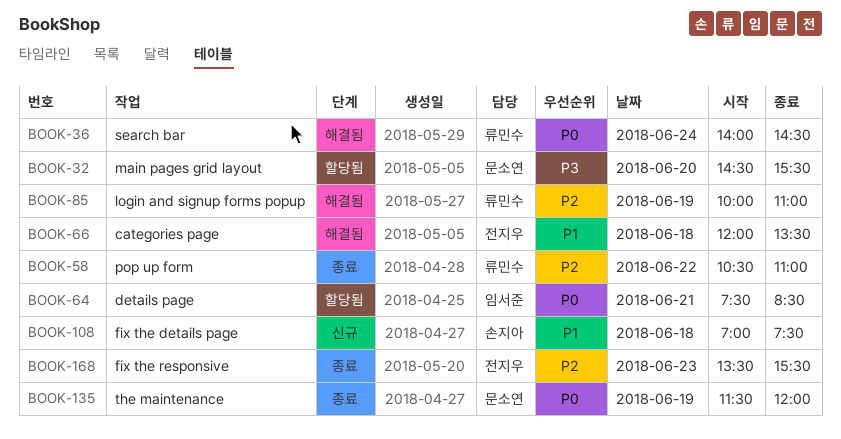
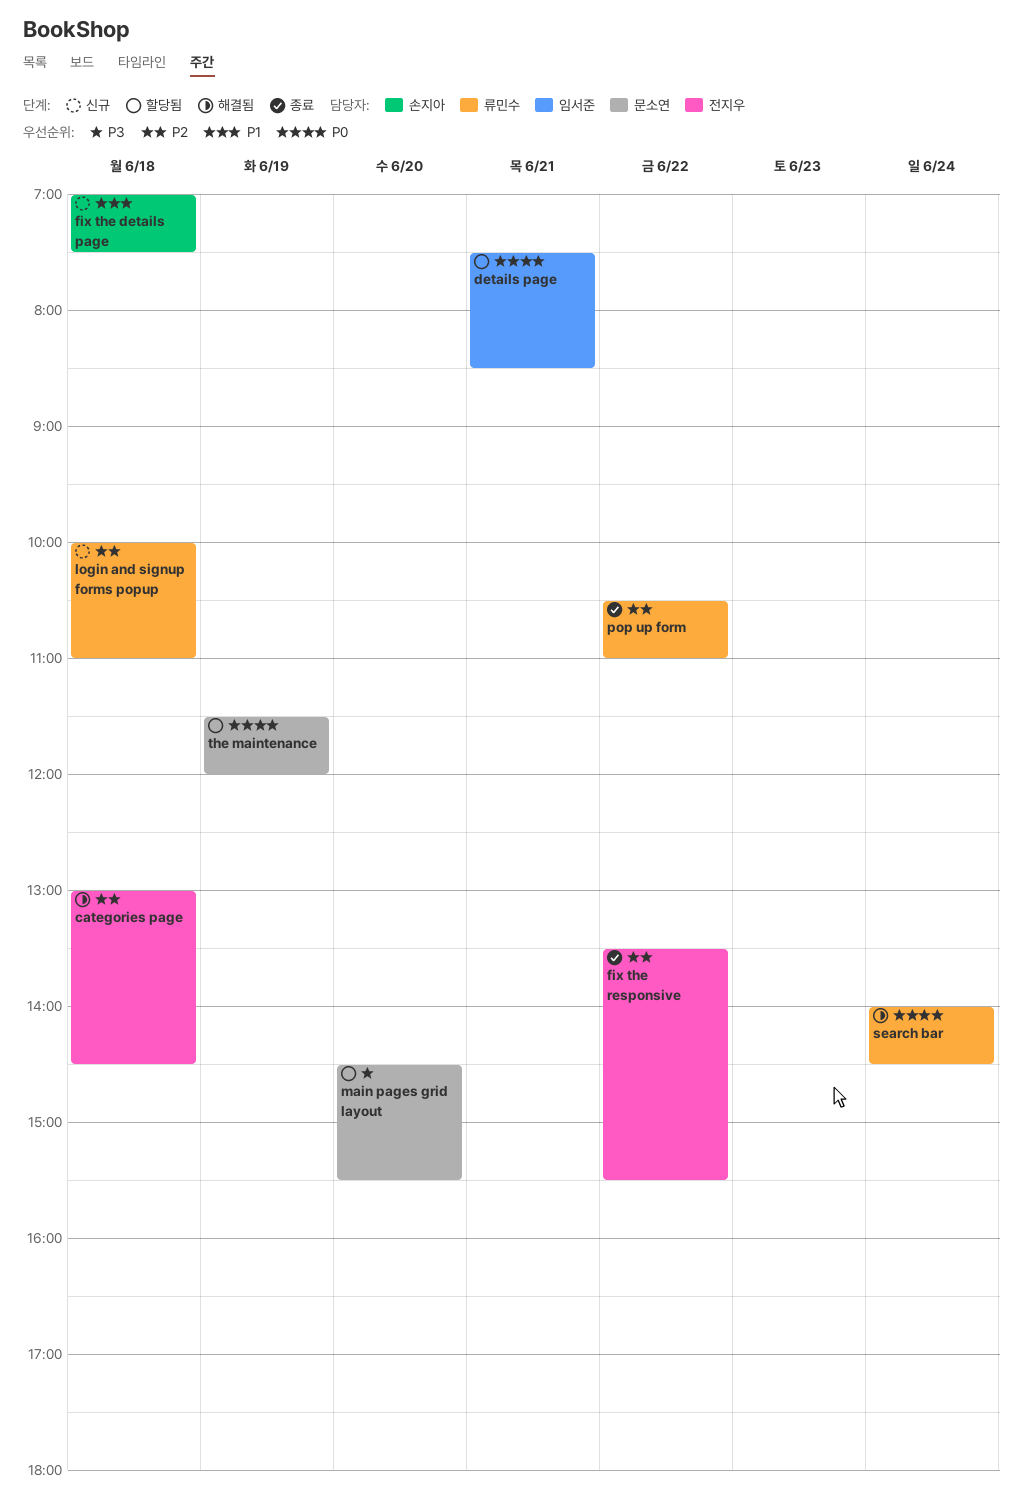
categories page, priority: P1 -> P2
categories page, begins: 12:00 -> 13:00
categories page, ends: 13:30 -> 14:30
fix the responsive, day: Jun 23 -> Jun 22
login and signup forms popup, status: 해결됨 -> 신규
login and signup forms popup, day: Jun 19 -> Jun 18
the maintenance, status: 종료 -> 할당됨

